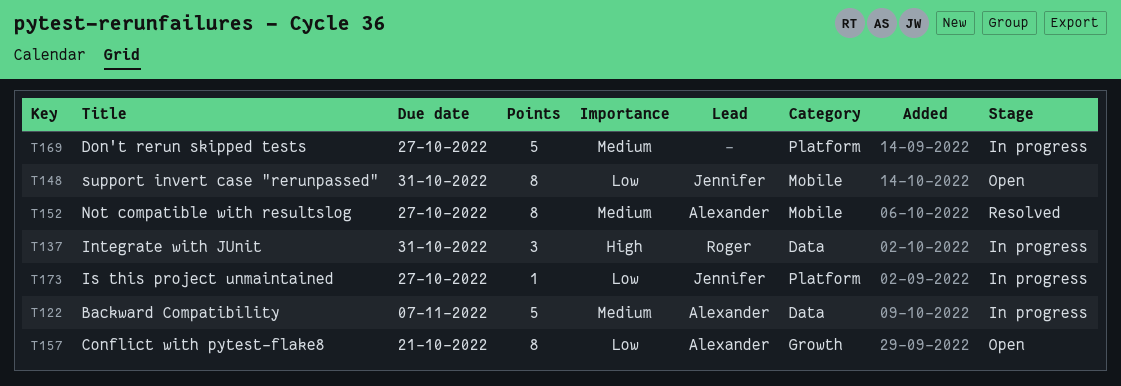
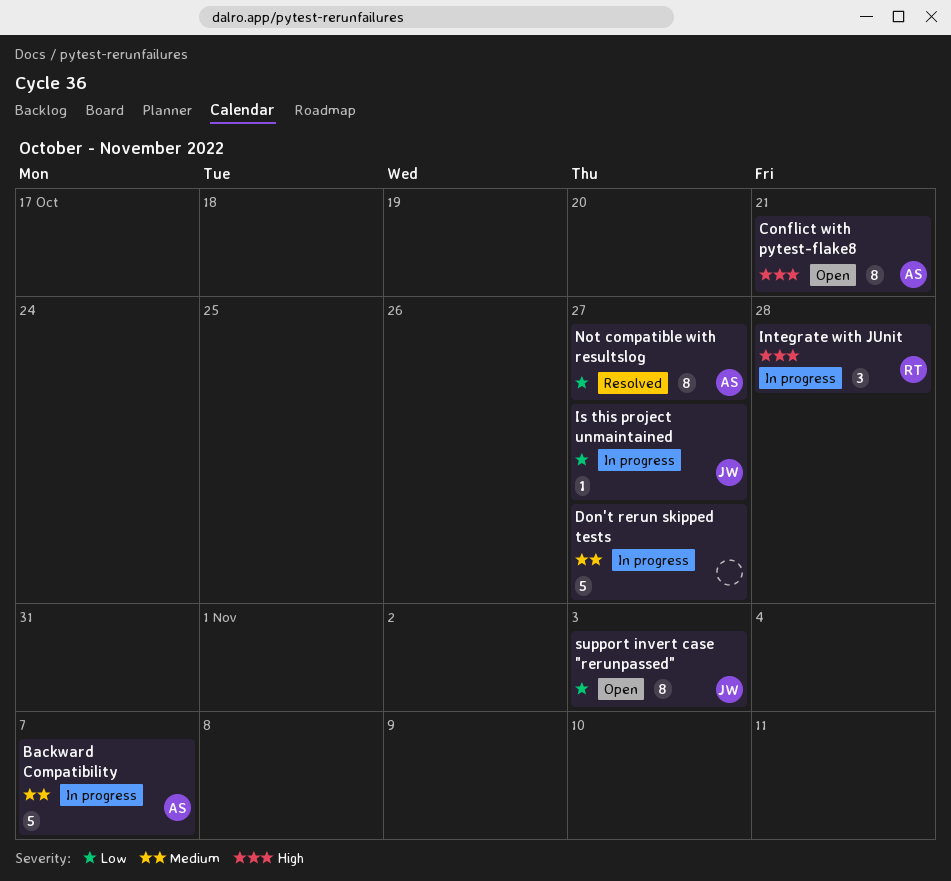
Conflict with pytest-flake8, priority: Low -> High
Integrate with JUnit, due: Oct 31 -> Oct 28
Not compatible with resultslog, priority: Medium -> Low
support invert case "rerunpassed", due: Oct 31 -> Nov 3

